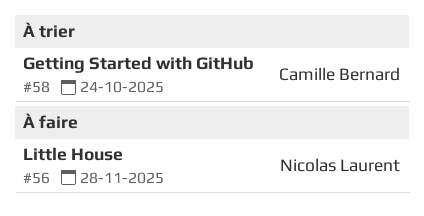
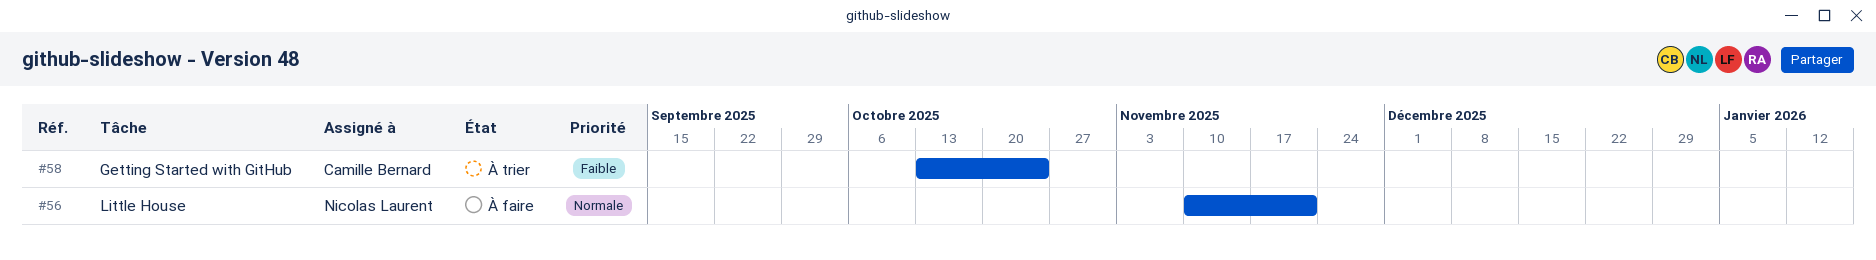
#56, due: Nov 28 -> Nov 21

